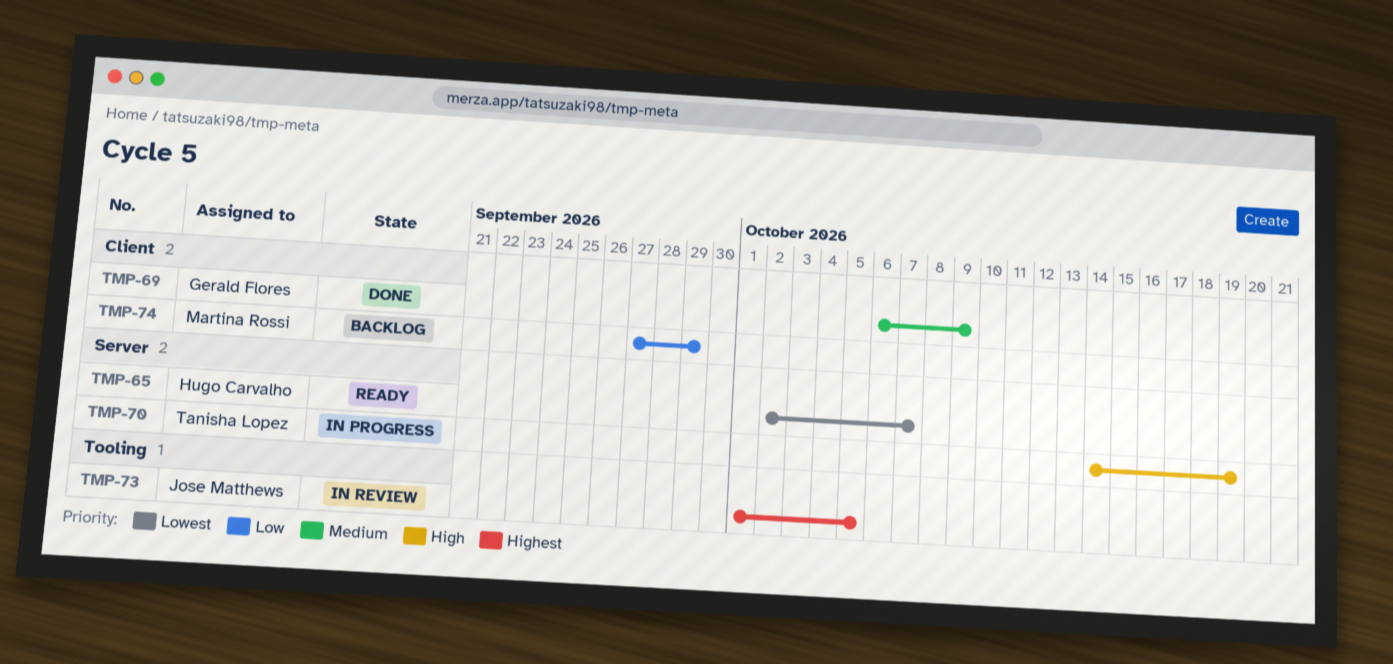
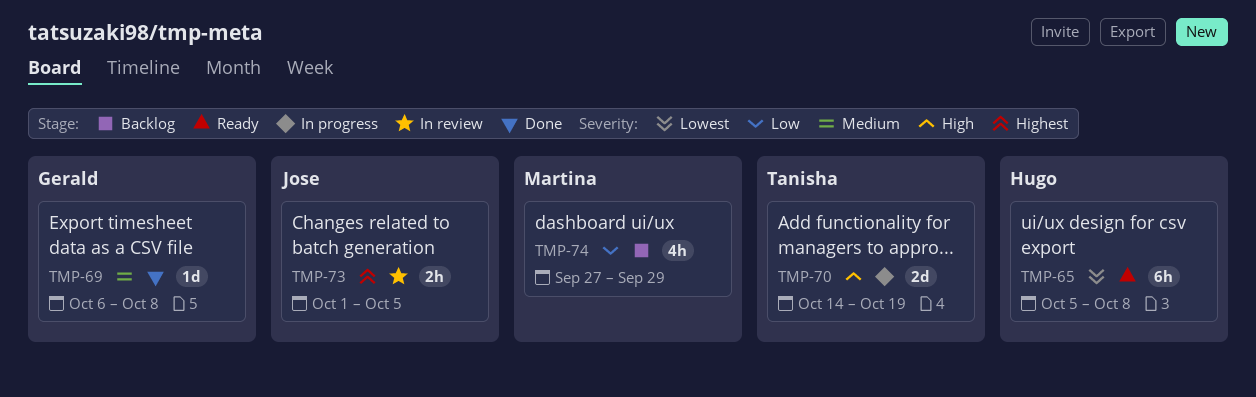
TMP-65, start: Oct 2 -> Oct 5
TMP-65, due: Oct 7 -> Oct 8
TMP-69, due: Oct 9 -> Oct 8

